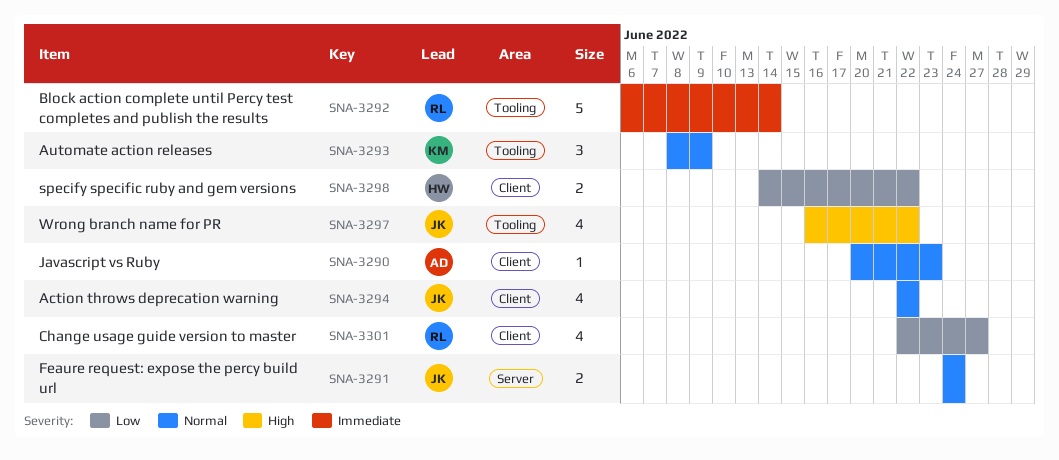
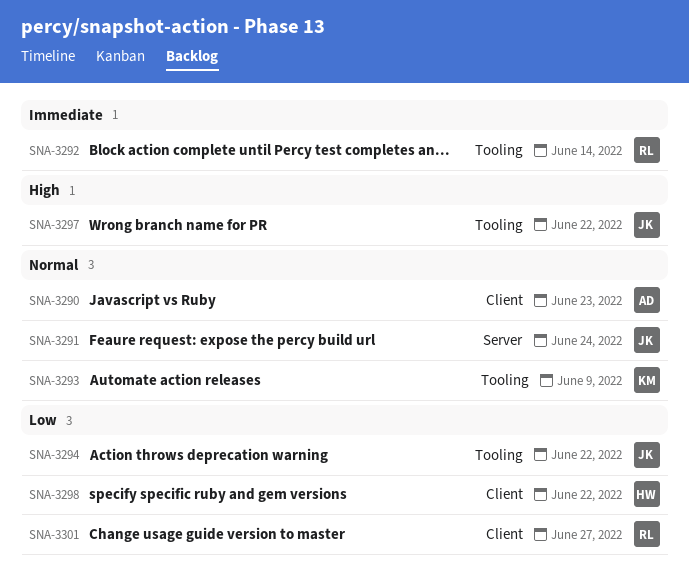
SNA-3294, priority: Normal -> Low
SNA-3294, label: Client -> Tooling

